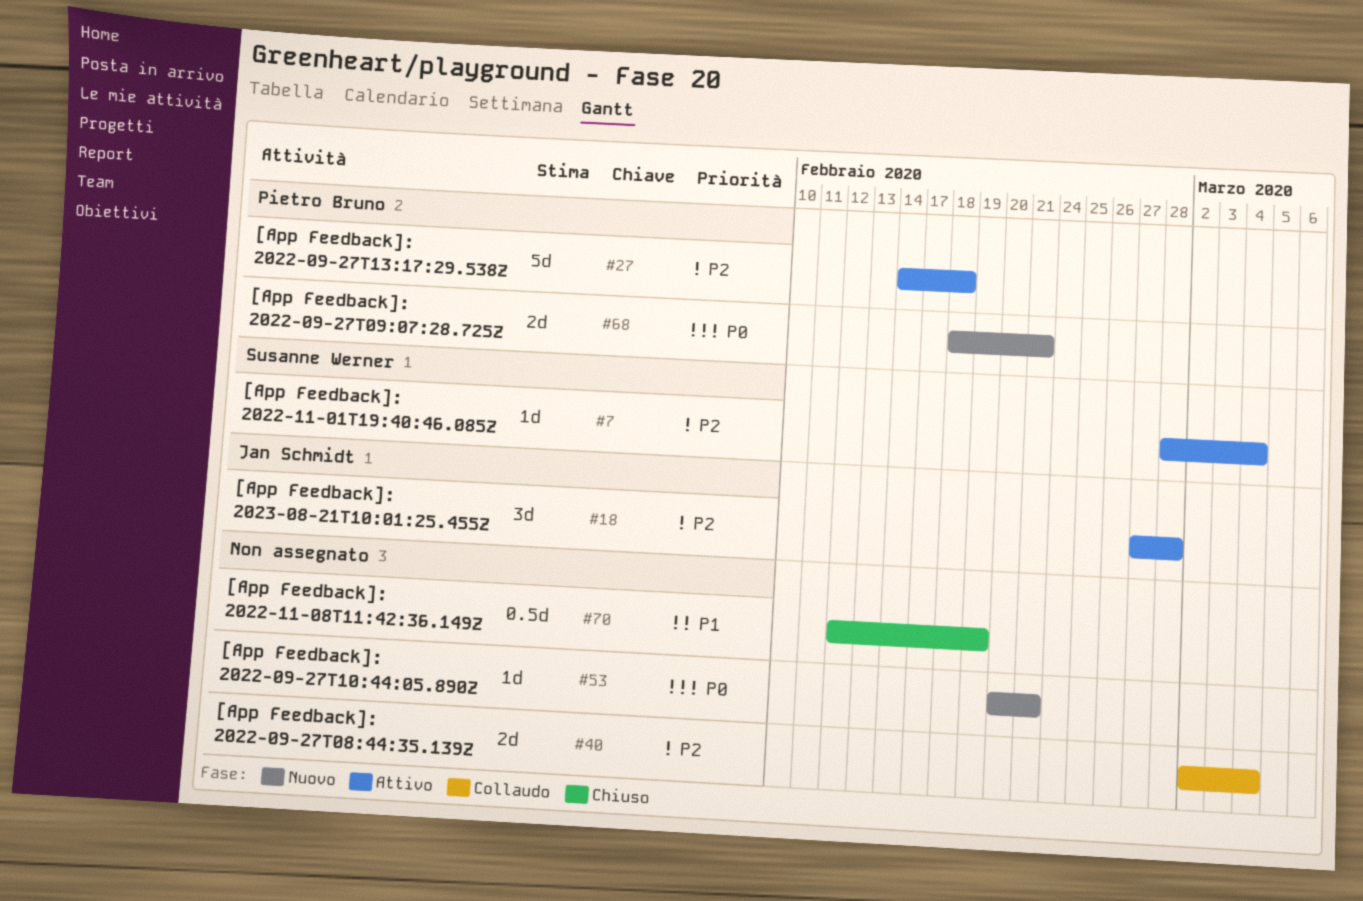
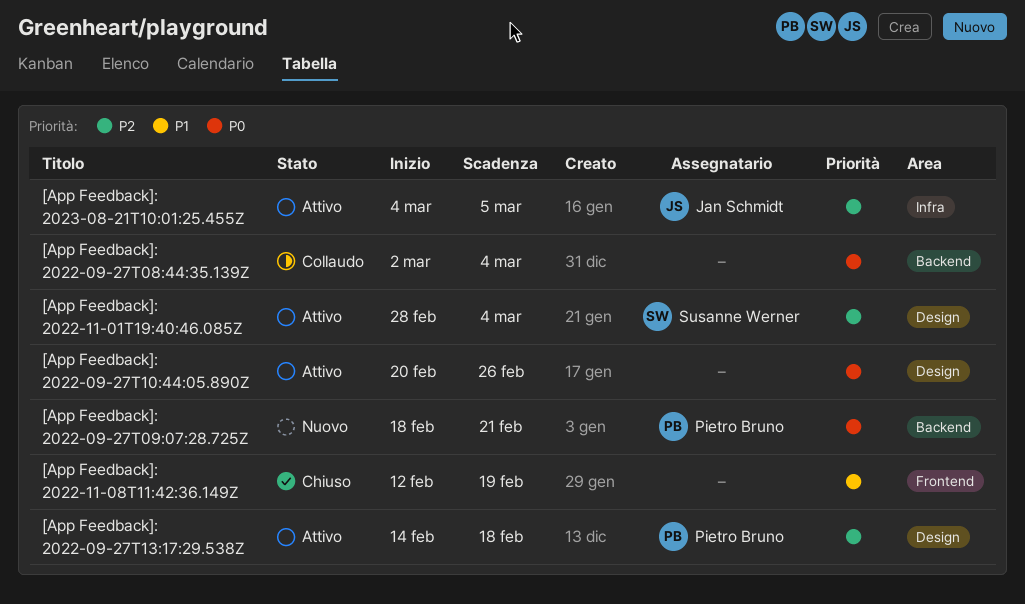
[App Feedback]: 2022-09-27T08:44:35.139Z, priority: P2 -> P0
[App Feedback]: 2022-09-27T10:44:05.890Z, status: Nuovo -> Attivo
[App Feedback]: 2022-09-27T10:44:05.890Z, due: Feb 21 -> Feb 26
[App Feedback]: 2023-08-21T10:01:25.455Z, start: Feb 27 -> Mar 4
[App Feedback]: 2023-08-21T10:01:25.455Z, due: Feb 28 -> Mar 5

